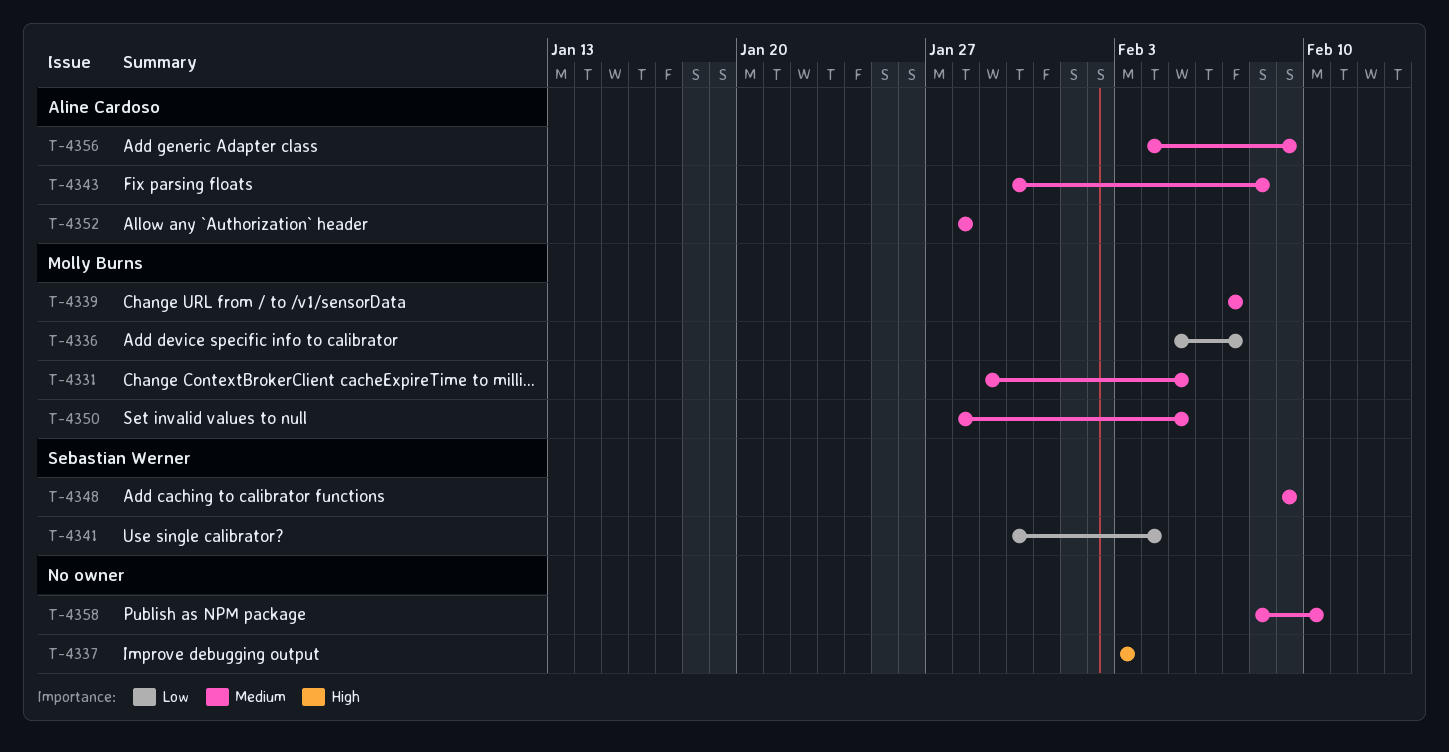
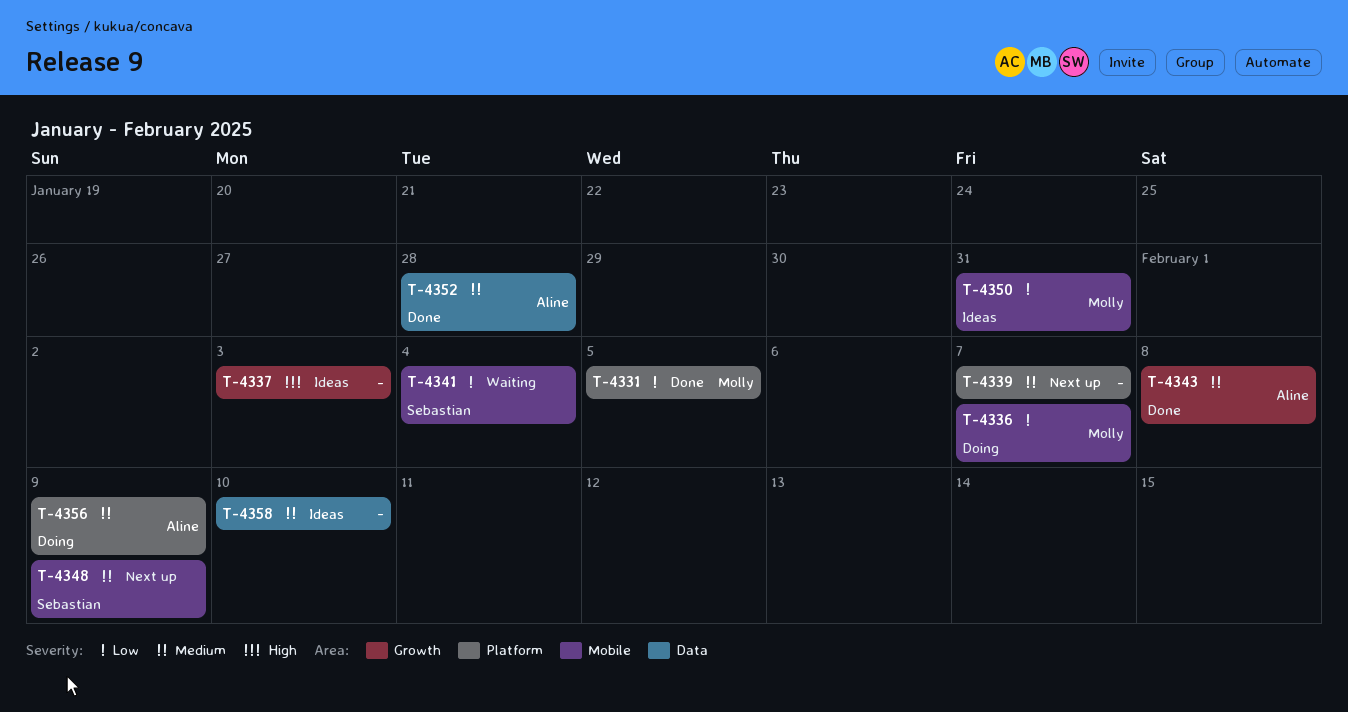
T-4331, priority: Medium -> Low
T-4339, owner: Molly Burns -> none
T-4350, priority: Medium -> Low
T-4350, due: Feb 5 -> Jan 31

